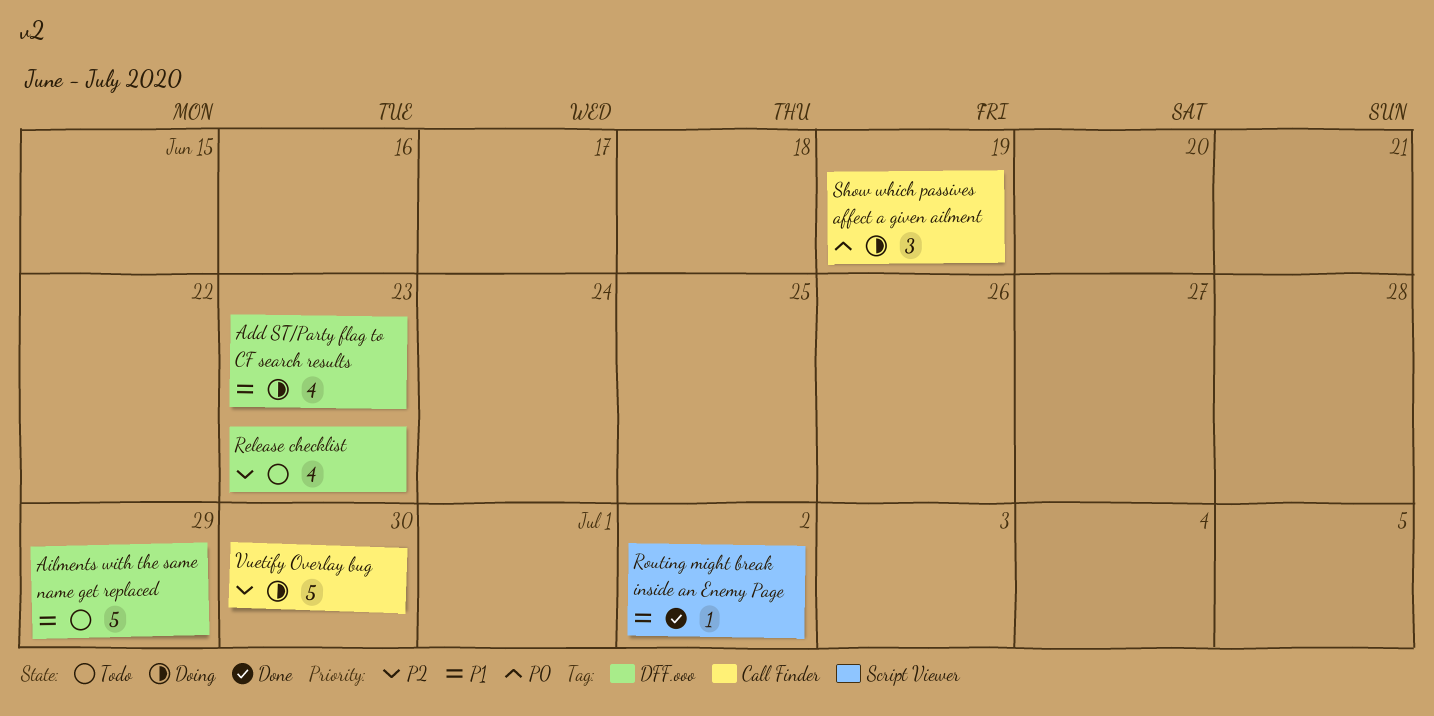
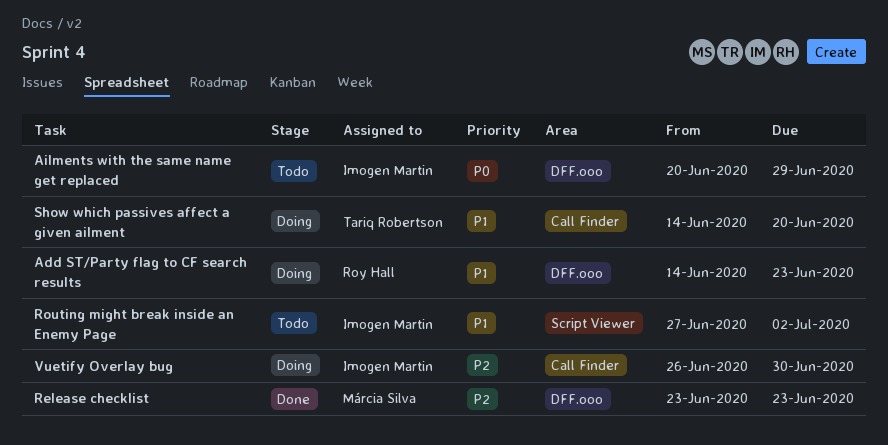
Ailments with the same name get replaced, priority: P1 -> P0
Release checklist, status: Todo -> Done
Routing might break inside an Enemy Page, status: Done -> Todo
Show which passives affect a given ailment, priority: P0 -> P1
Show which passives affect a given ailment, due: Jun 19 -> Jun 20

